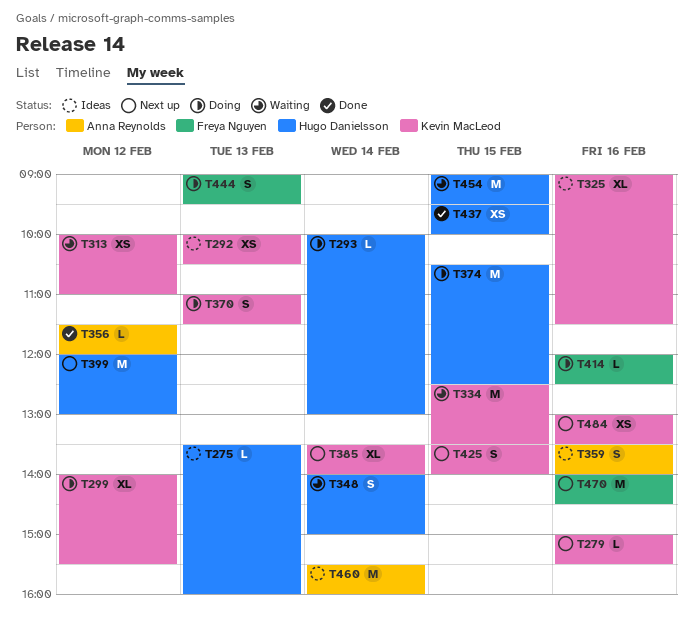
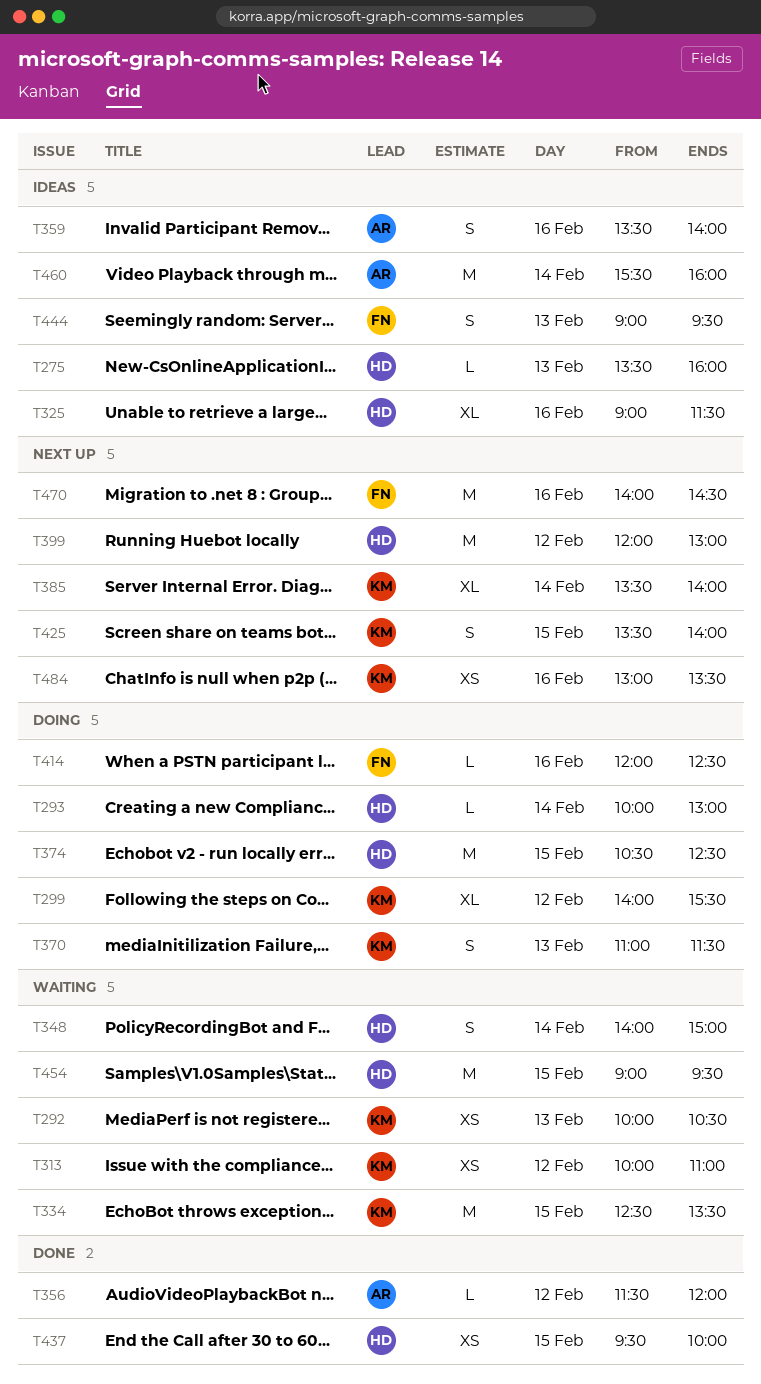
T279: present -> none
T292, status: Ideas -> Waiting
T325, owner: Kevin MacLeod -> Hugo Danielsson
T444, status: Doing -> Ideas

